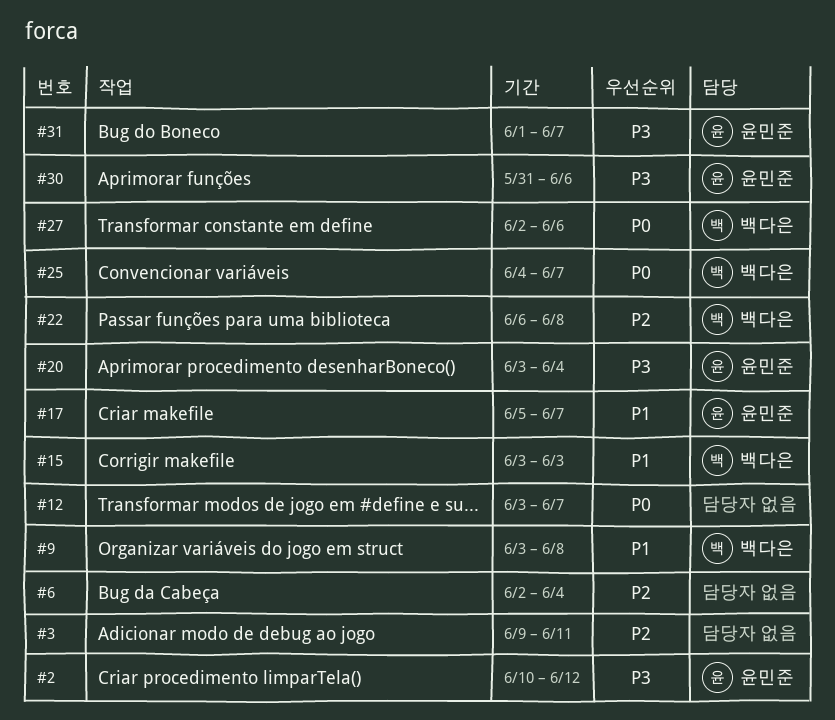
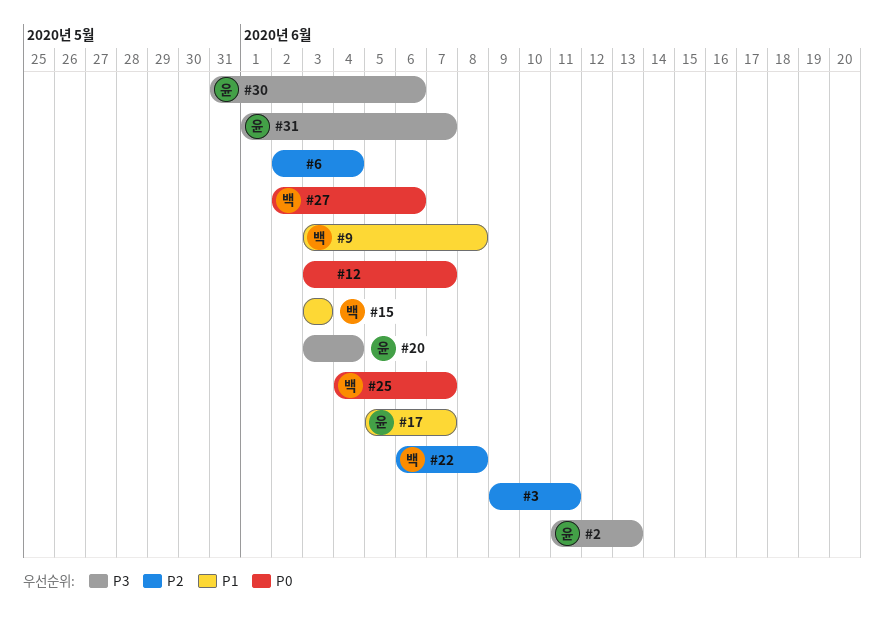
#2, start: Jun 10 -> Jun 11
#2, due: Jun 12 -> Jun 13

